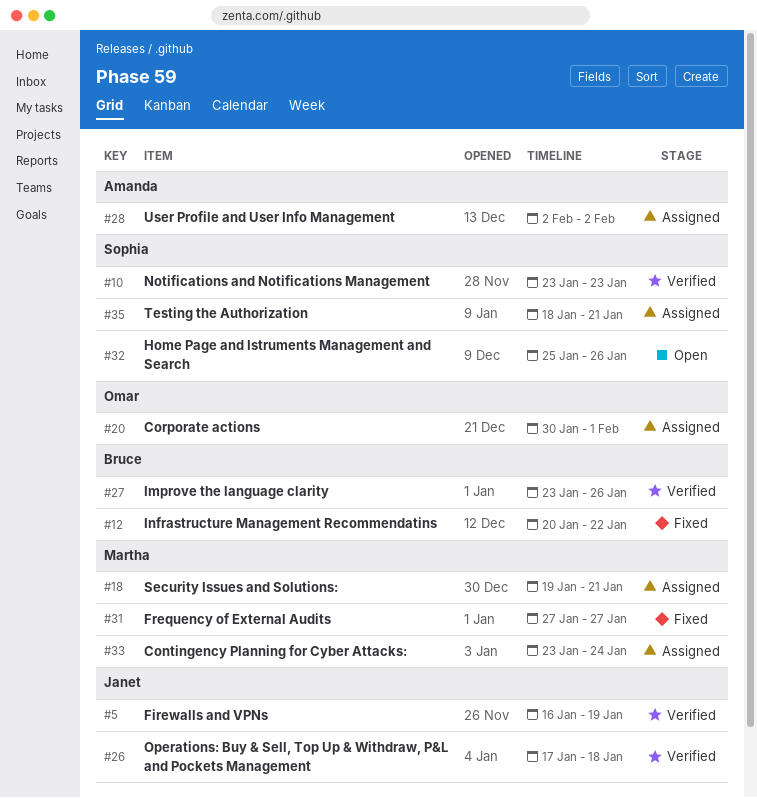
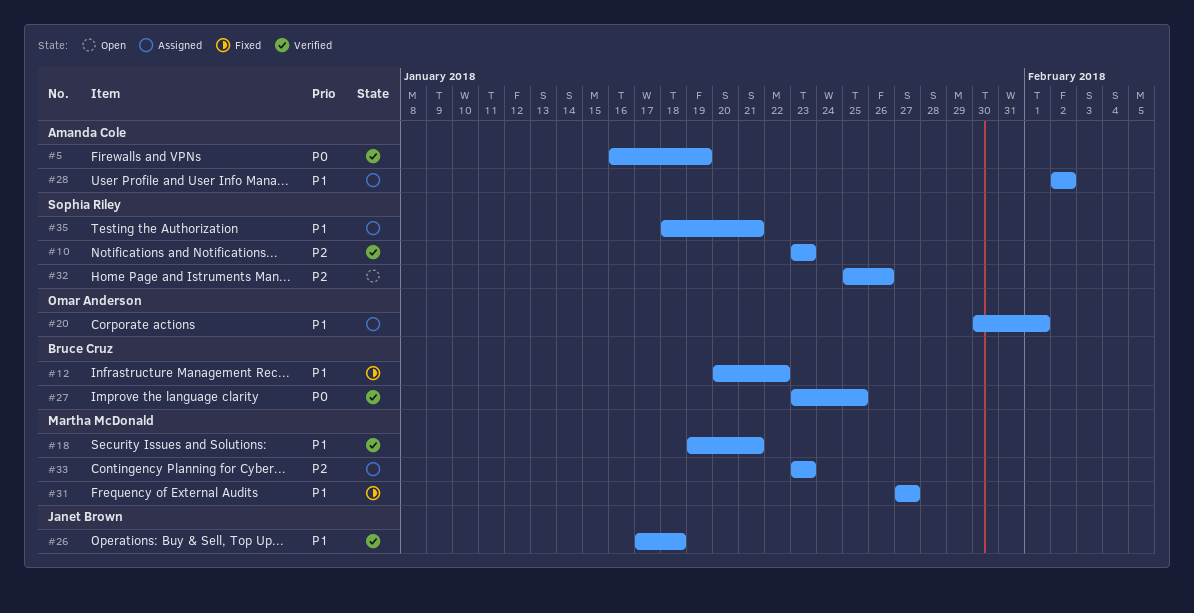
#5, owner: Janet Brown -> Amanda Cole
#18, status: Assigned -> Verified
#27, due: Jan 26 -> Jan 25
#33, due: Jan 24 -> Jan 23

